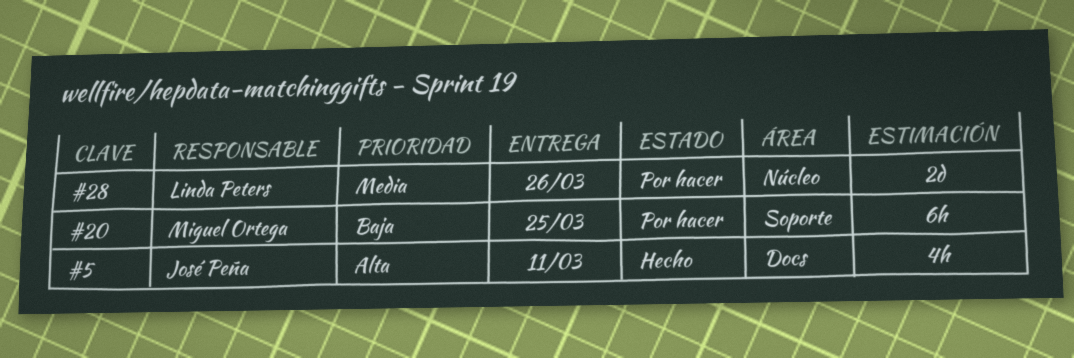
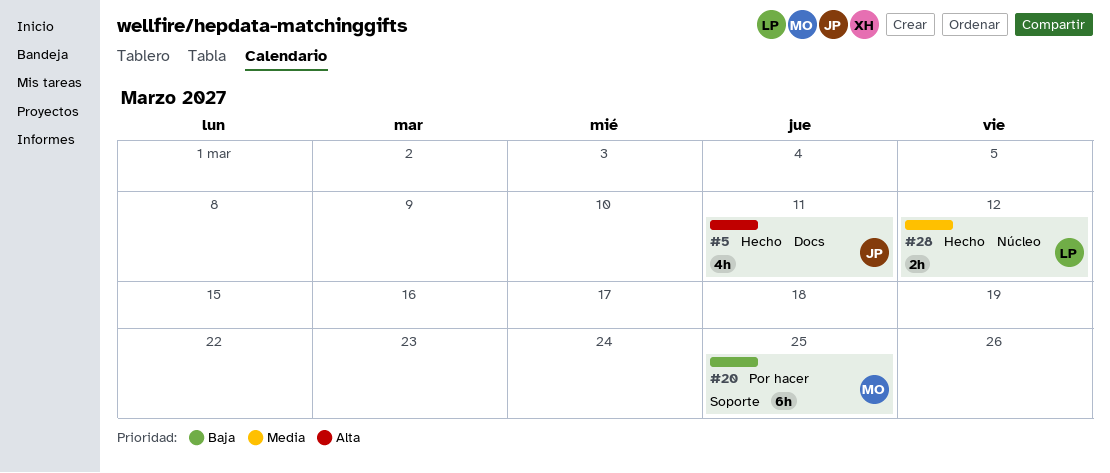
#28, status: Por hacer -> Hecho
#28, estimate: 2d -> 2h
#28, due: Mar 26 -> Mar 12

